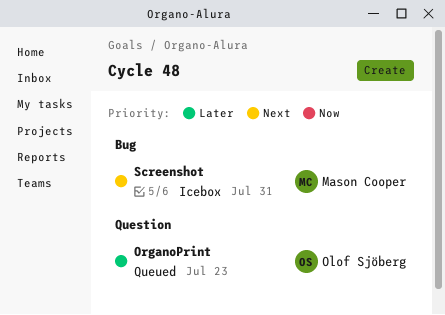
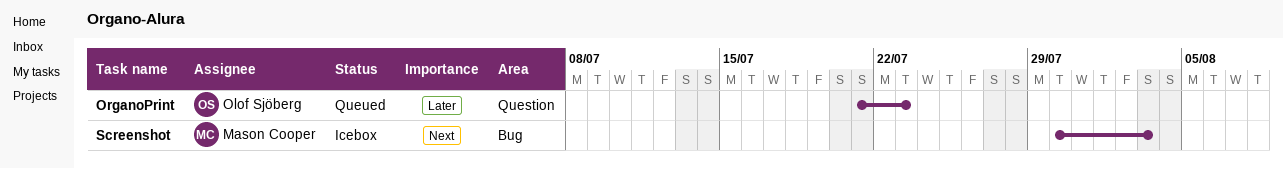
Screenshot, due: Jul 31 -> Aug 3

